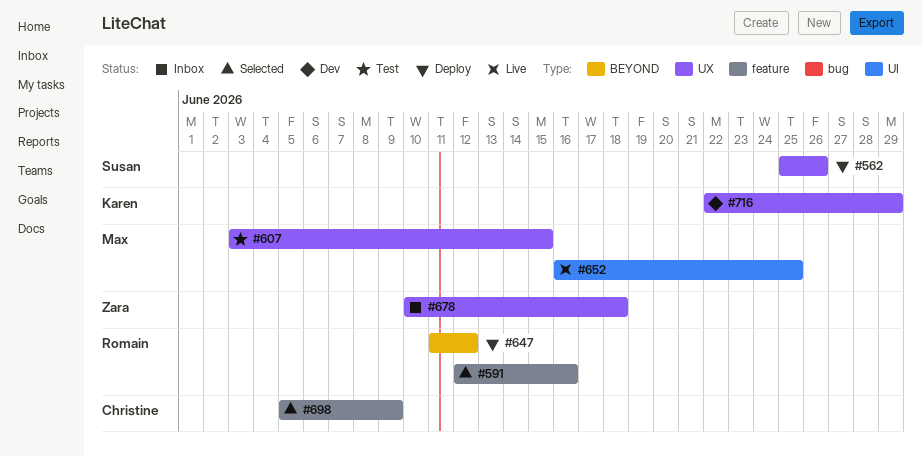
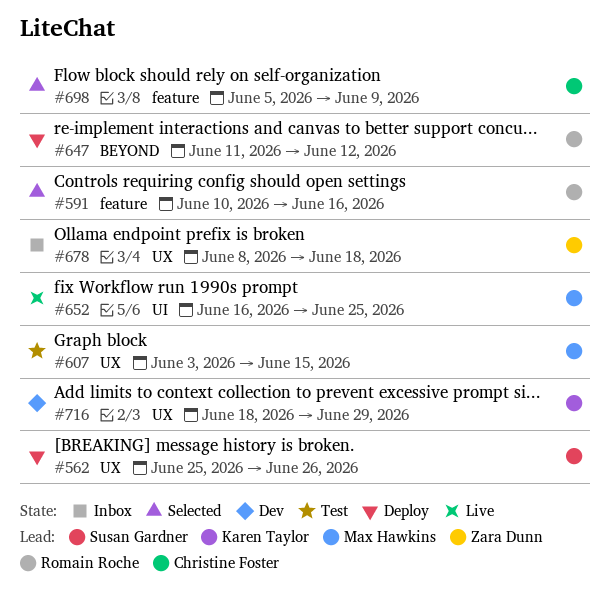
#591, start: Jun 12 -> Jun 10
#678, start: Jun 10 -> Jun 8
#716, start: Jun 22 -> Jun 18

